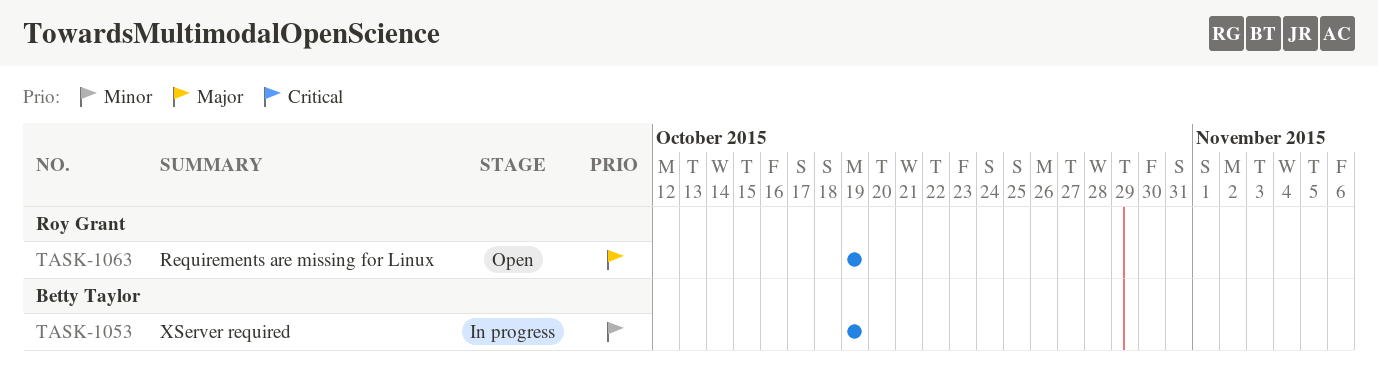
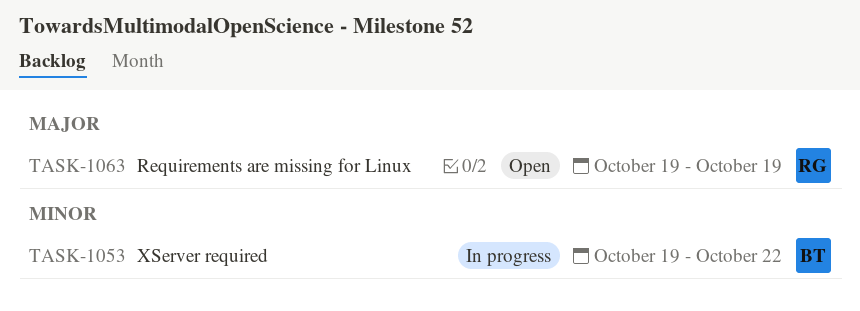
TASK-1053, due: Oct 19 -> Oct 22

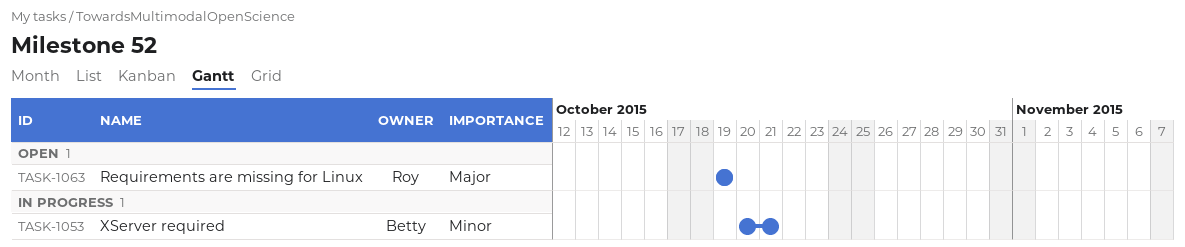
TASK-1053, start: Oct 19 -> Oct 20
TASK-1053, due: Oct 22 -> Oct 21

